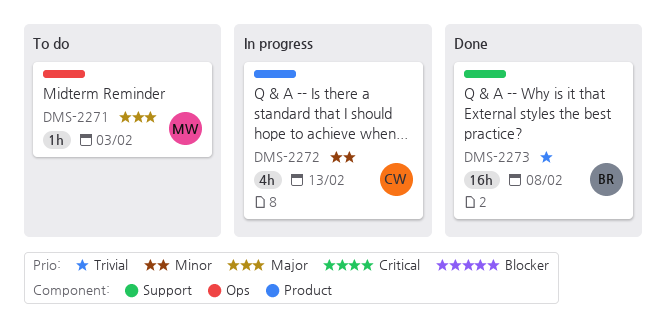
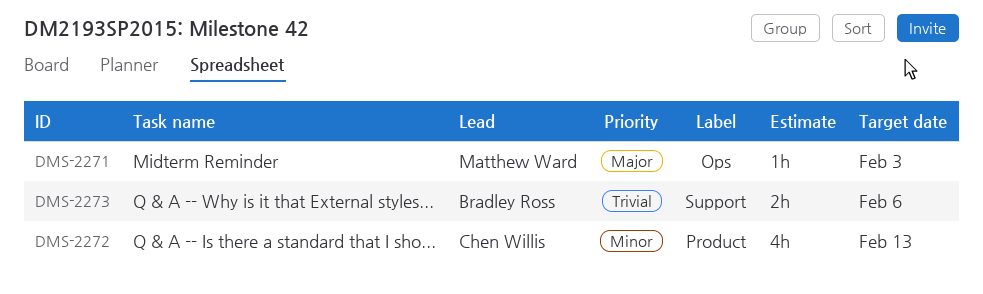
DMS-2273, estimate: 16h -> 2h
DMS-2273, due: Feb 8 -> Feb 6

